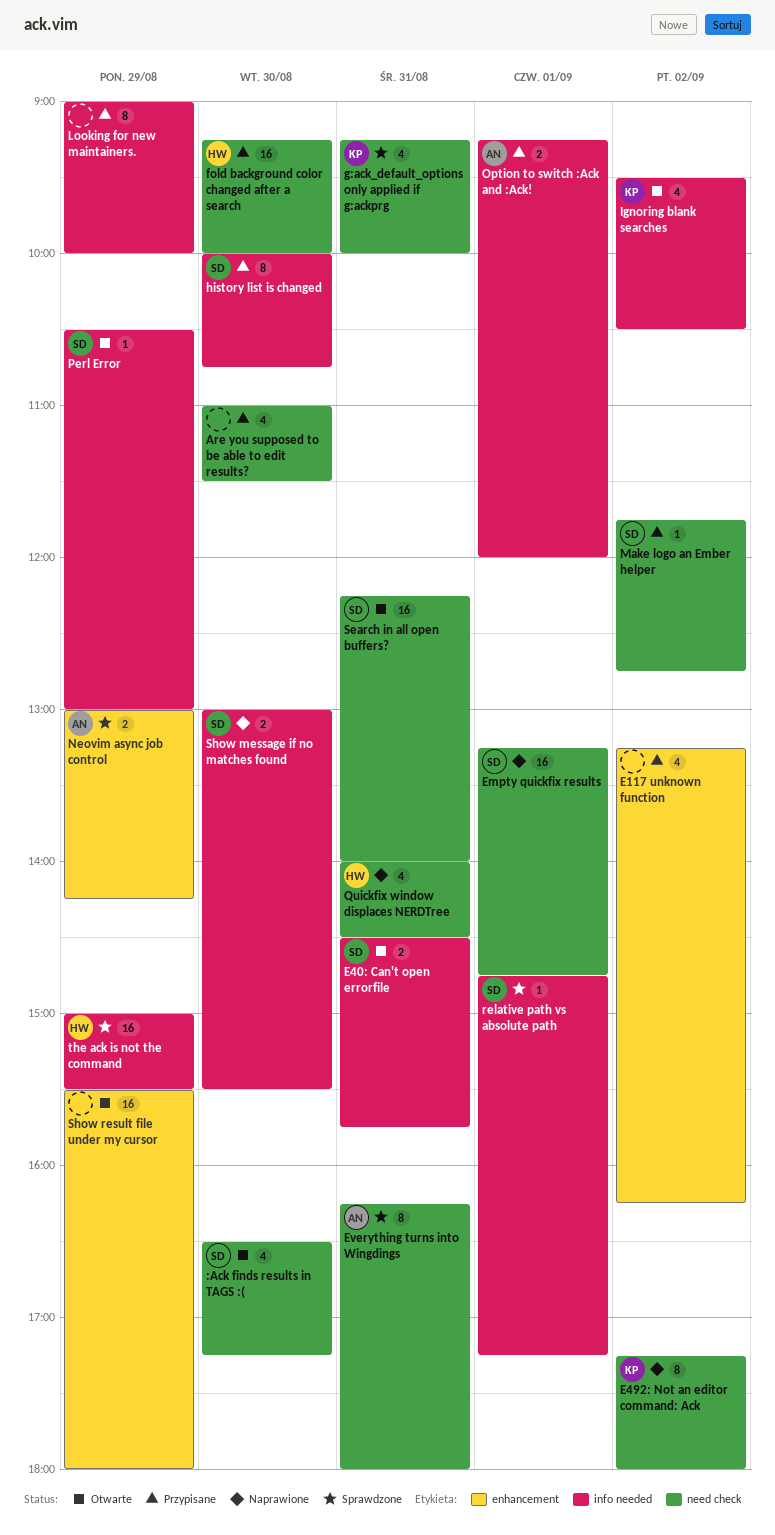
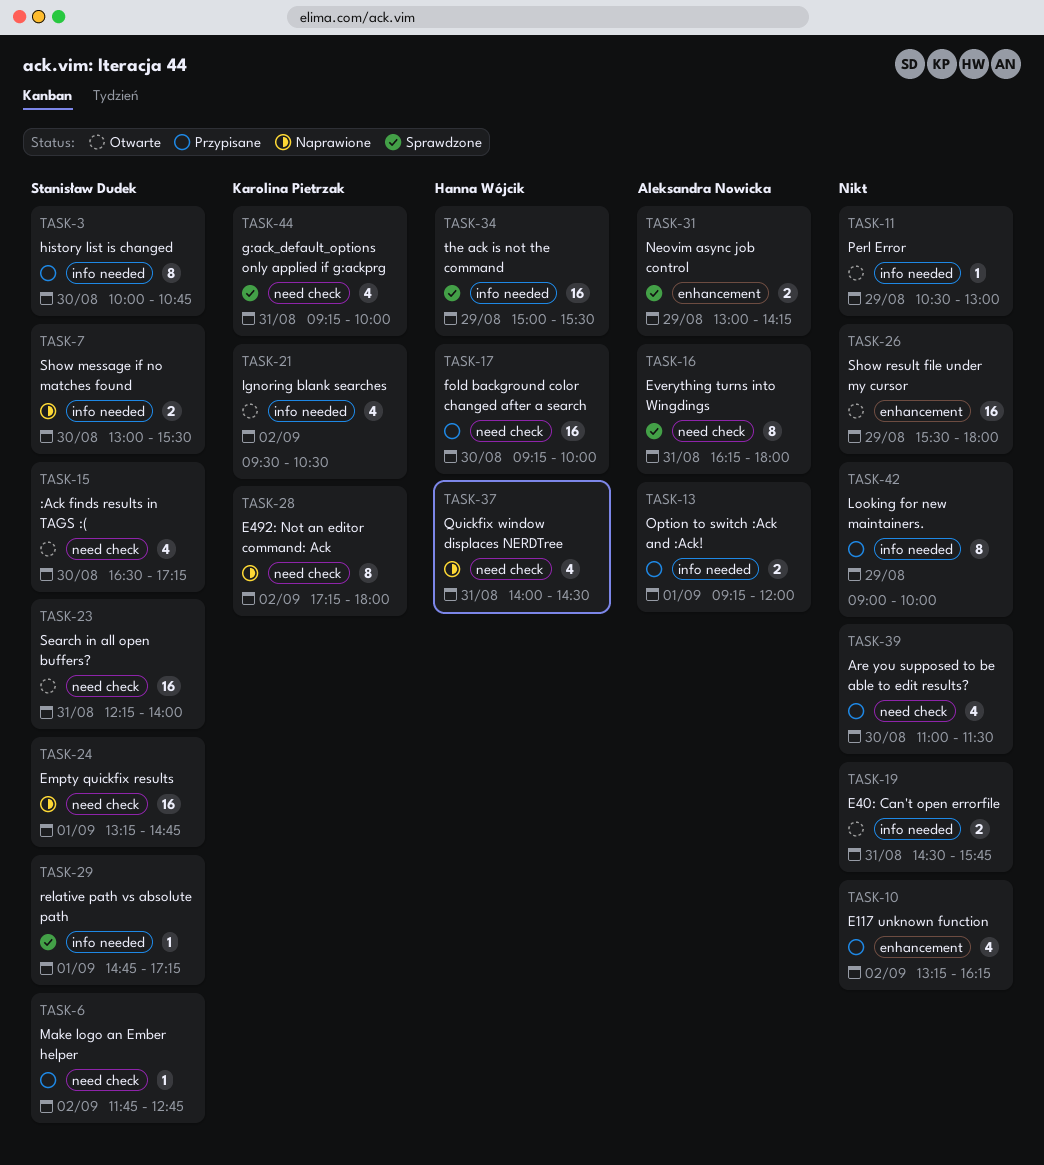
E40: Can't open errorfile, owner: Stanisław Dudek -> none
Perl Error, owner: Stanisław Dudek -> none

